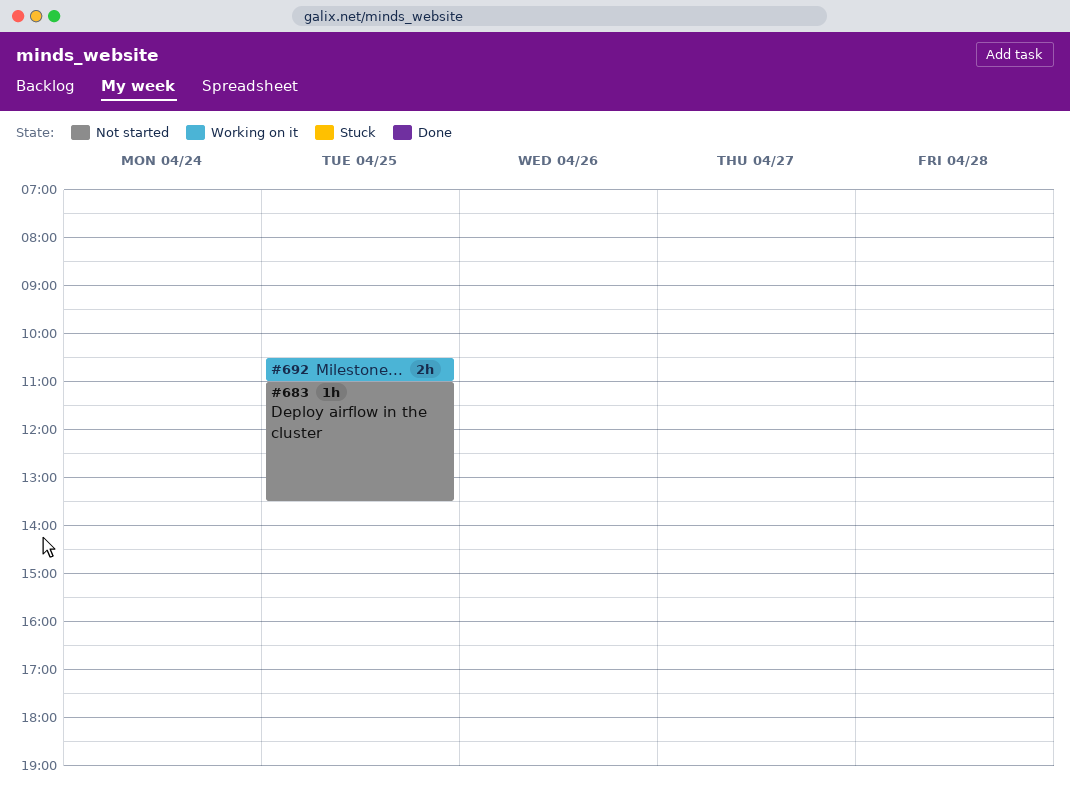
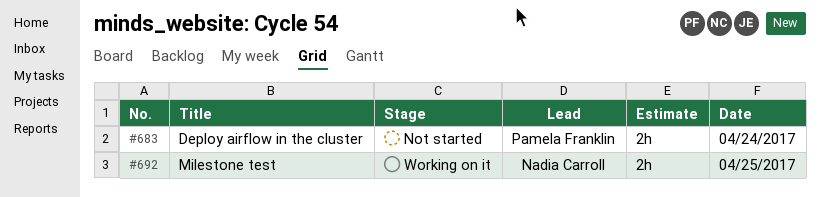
#683, estimate: 1h -> 2h
#683, day: Apr 25 -> Apr 24

